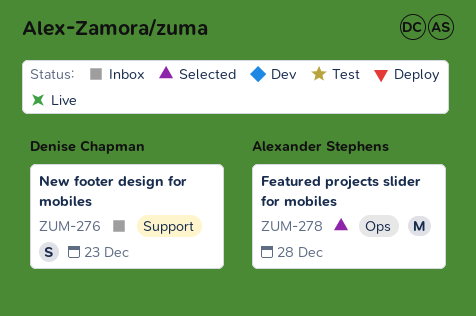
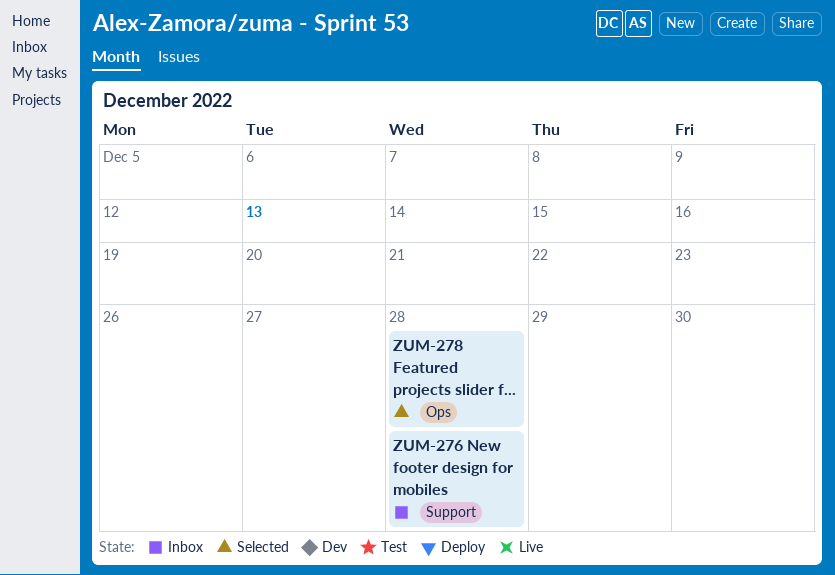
ZUM-276, due: Dec 23 -> Dec 28

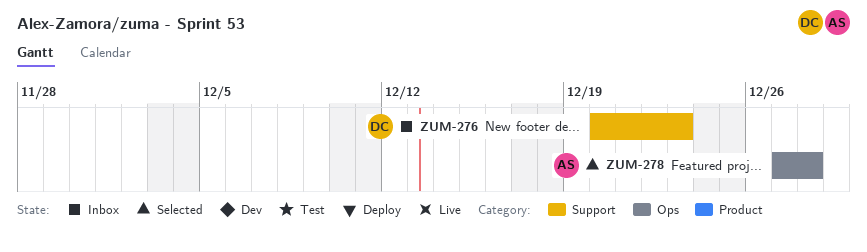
ZUM-276, due: Dec 28 -> Dec 23

